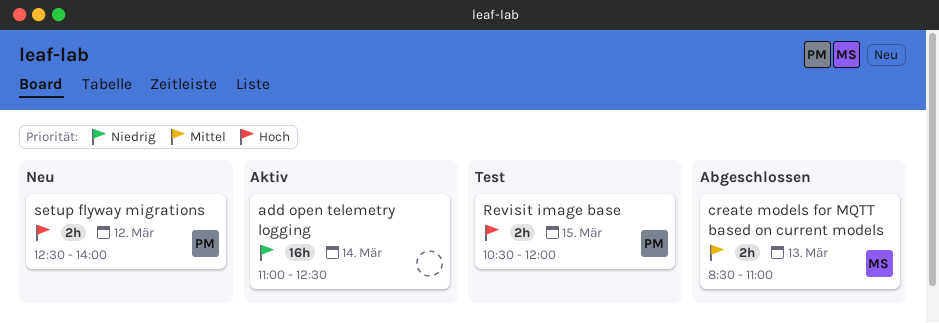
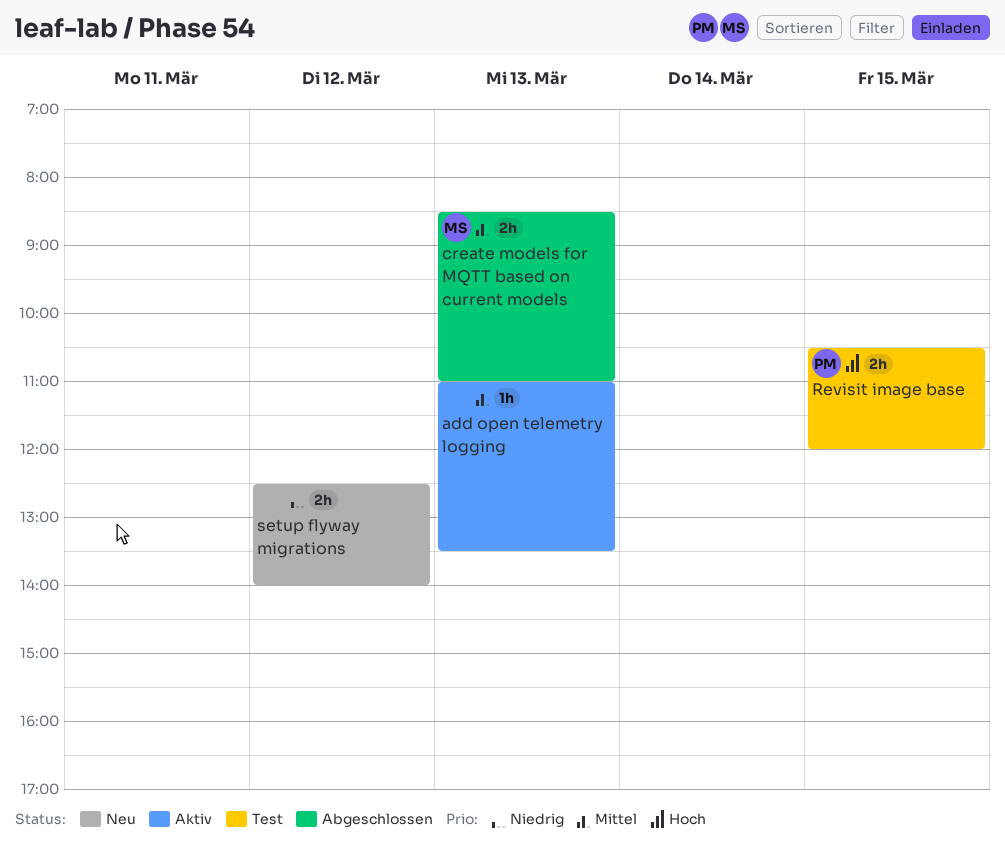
add open telemetry logging, priority: Niedrig -> Mittel
add open telemetry logging, estimate: 16h -> 1h
add open telemetry logging, day: Mar 14 -> Mar 13
add open telemetry logging, ends: 12:30 -> 13:30
setup flyway migrations, owner: PM -> none
setup flyway migrations, priority: Hoch -> Niedrig

